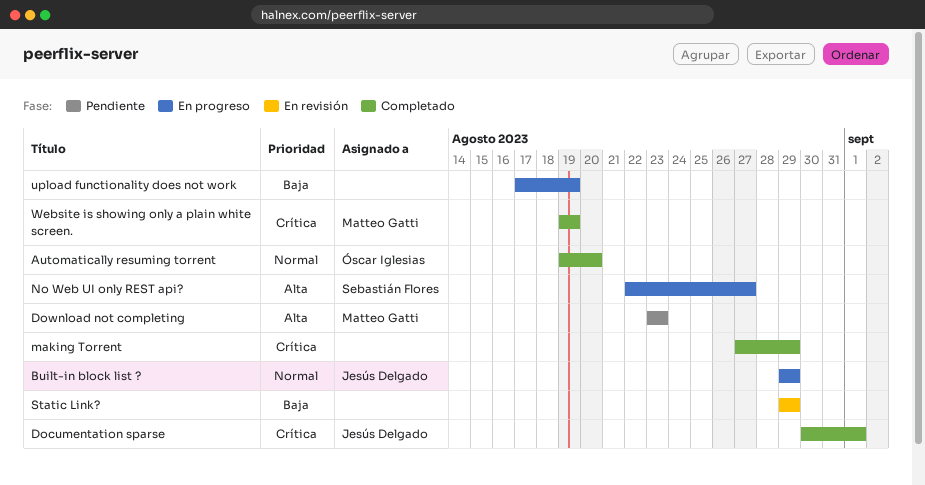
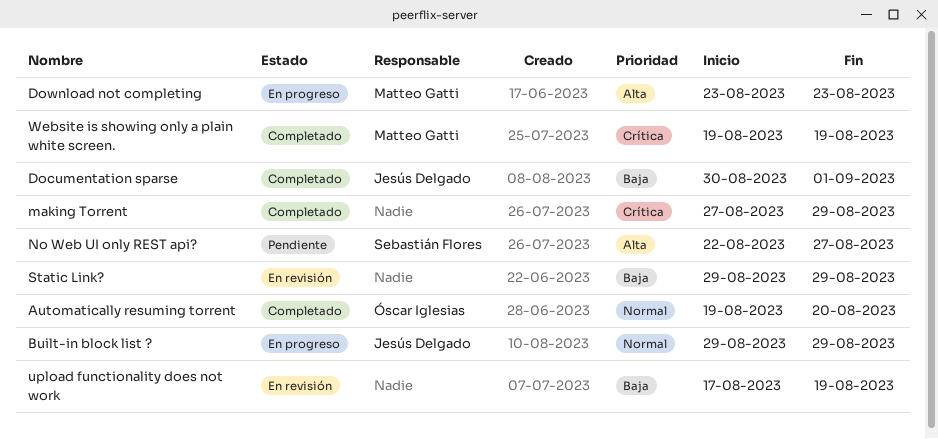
Documentation sparse, priority: Crítica -> Baja
Download not completing, status: Pendiente -> En progreso
No Web UI only REST api?, status: En progreso -> Pendiente
upload functionality does not work, status: En progreso -> En revisión

